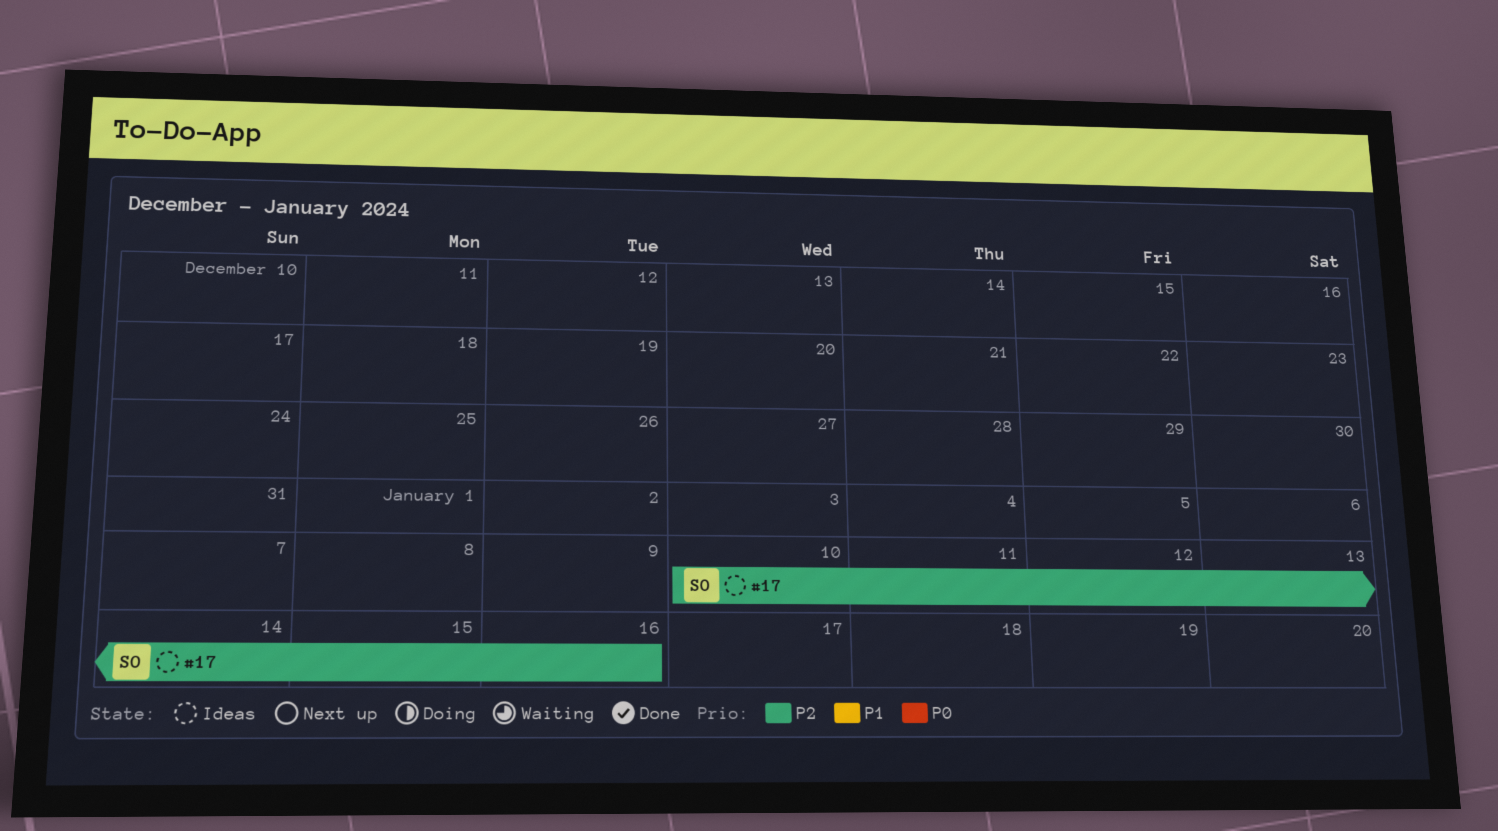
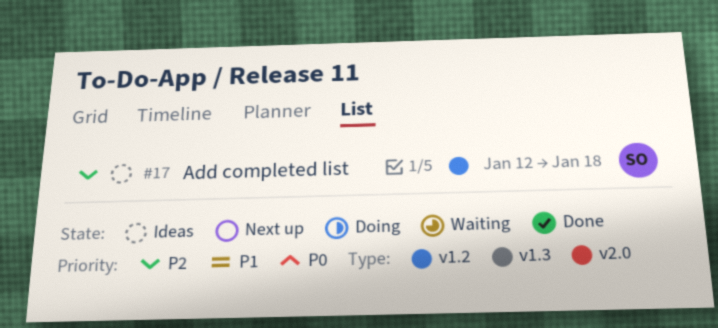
#17, start: Jan 10 -> Jan 12
#17, due: Jan 16 -> Jan 18

